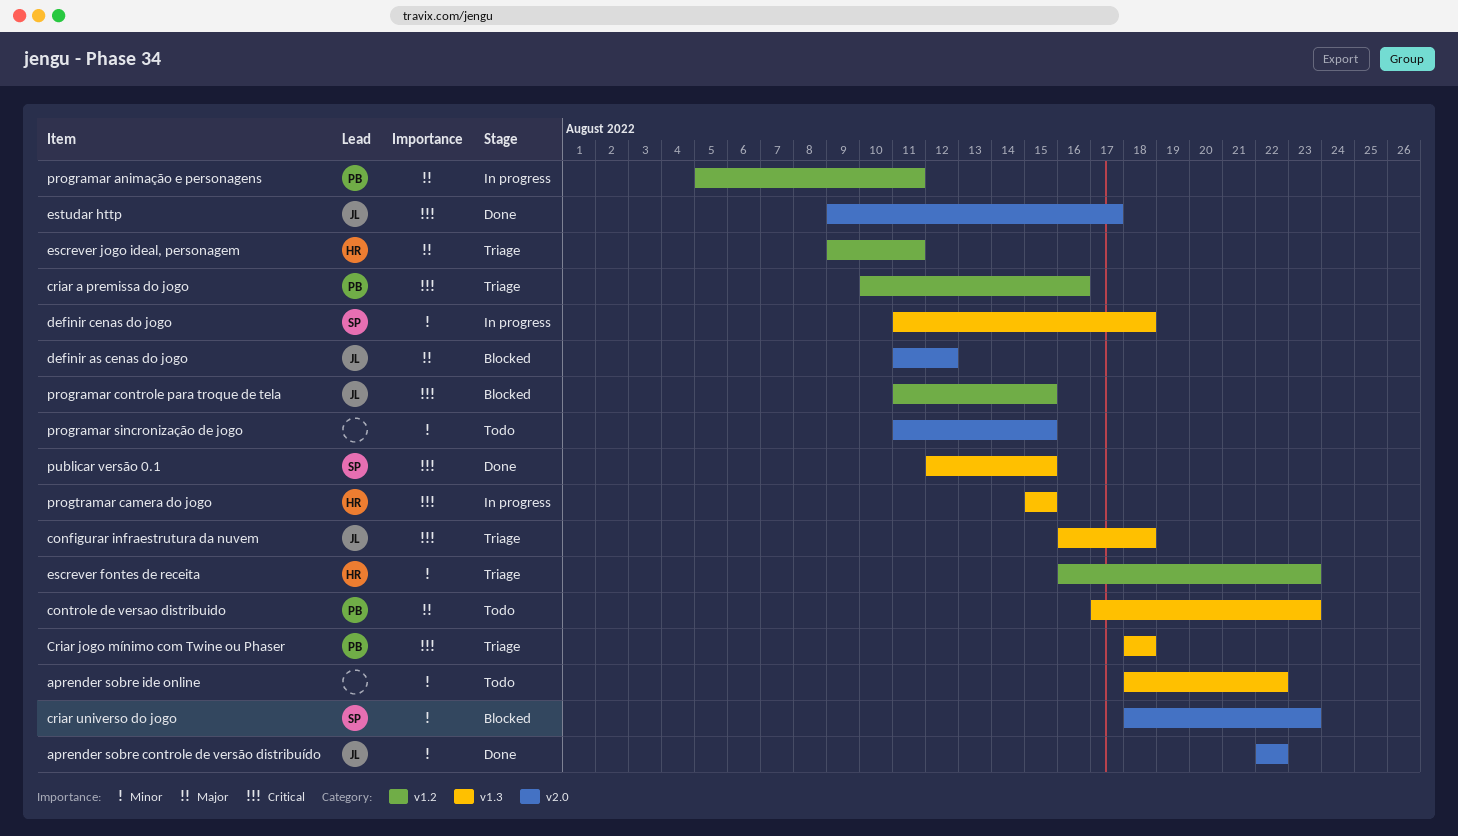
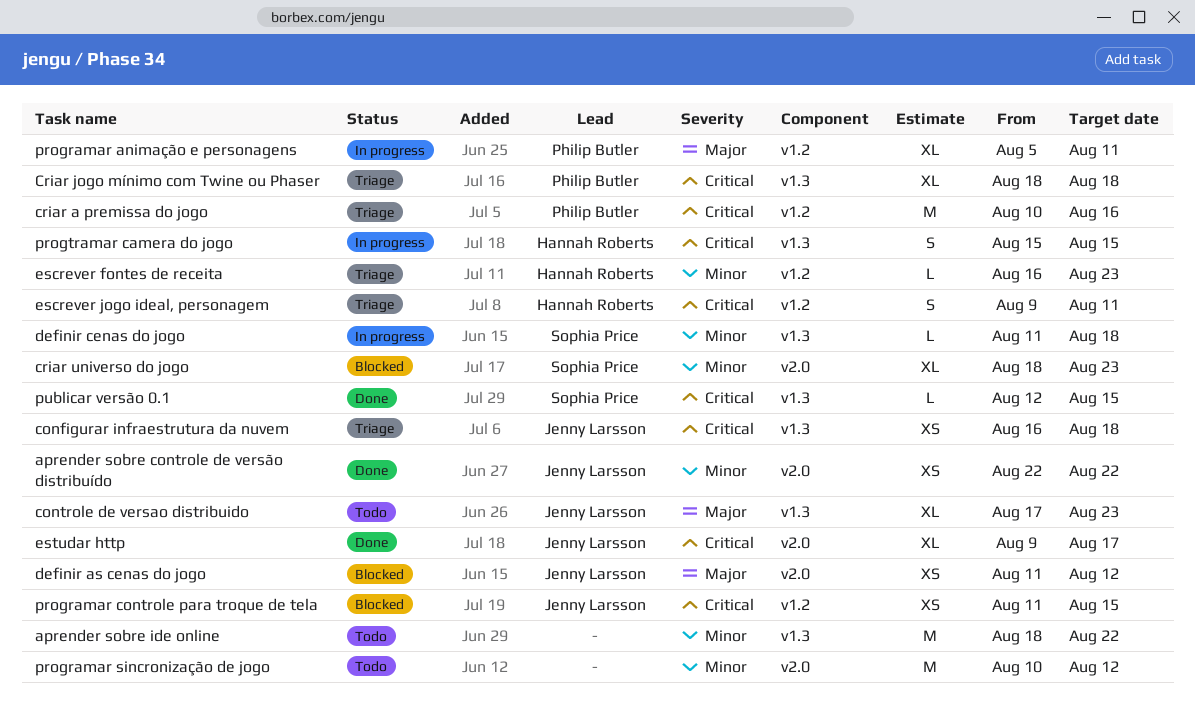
controle de versao distribuido, owner: Philip Butler -> Jenny Larsson
escrever jogo ideal, personagem, priority: Major -> Critical
programar sincronização de jogo, start: Aug 11 -> Aug 10
programar sincronização de jogo, due: Aug 15 -> Aug 12

